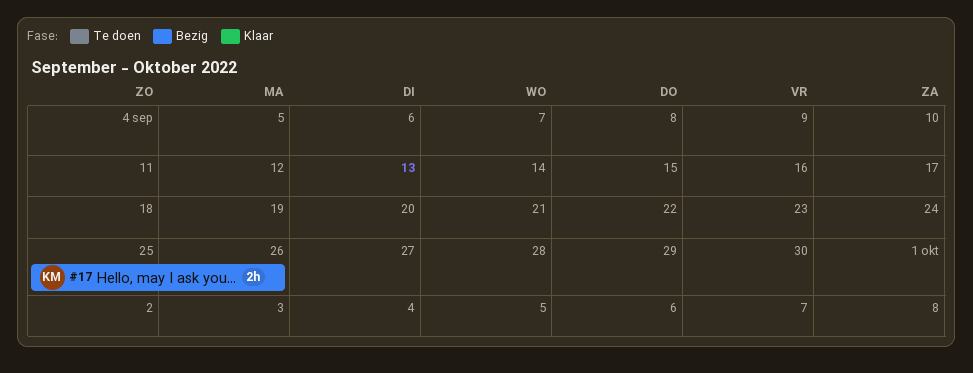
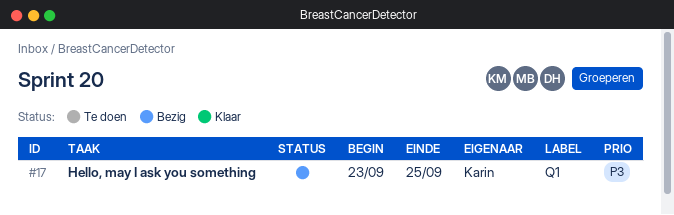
#17, start: Sep 25 -> Sep 23
#17, due: Sep 26 -> Sep 25

